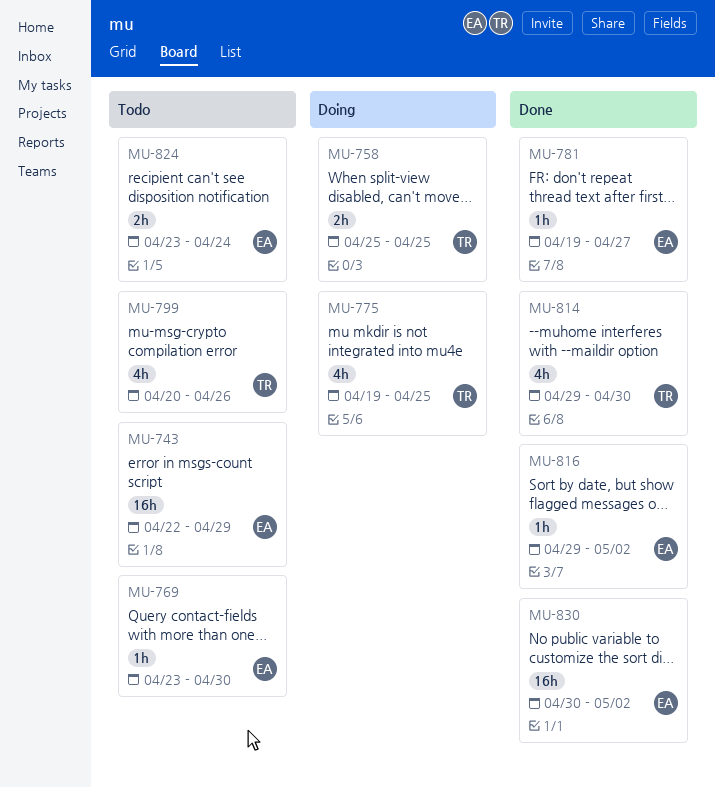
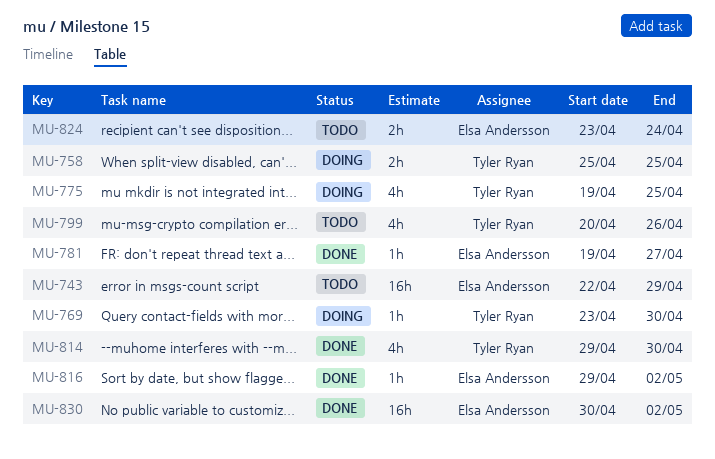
MU-769, status: Todo -> Doing
MU-769, owner: Elsa Andersson -> Tyler Ryan

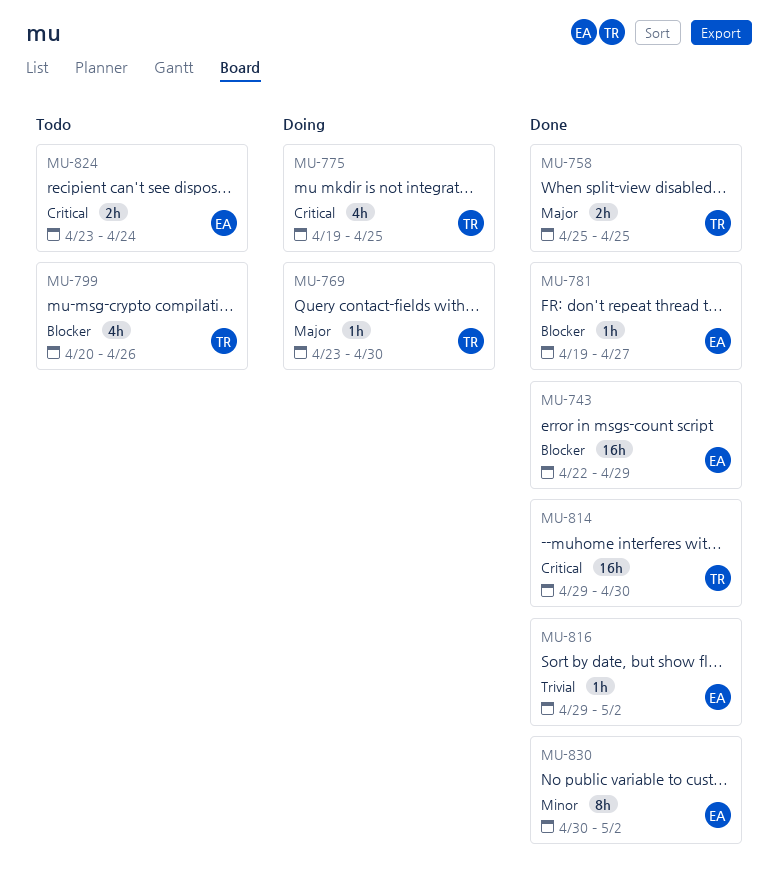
MU-743, status: Todo -> Done
MU-758, status: Doing -> Done
MU-814, estimate: 4h -> 16h
MU-830, estimate: 16h -> 8h

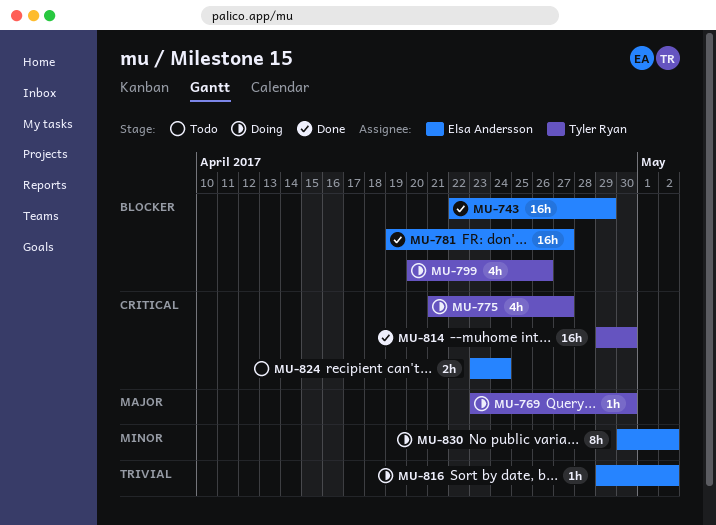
MU-758: present -> none
MU-775, start: Apr 19 -> Apr 21
MU-775, due: Apr 25 -> Apr 27
MU-781, estimate: 1h -> 16h
MU-799, status: Todo -> Doing
MU-816, status: Done -> Doing
MU-830, status: Done -> Doing

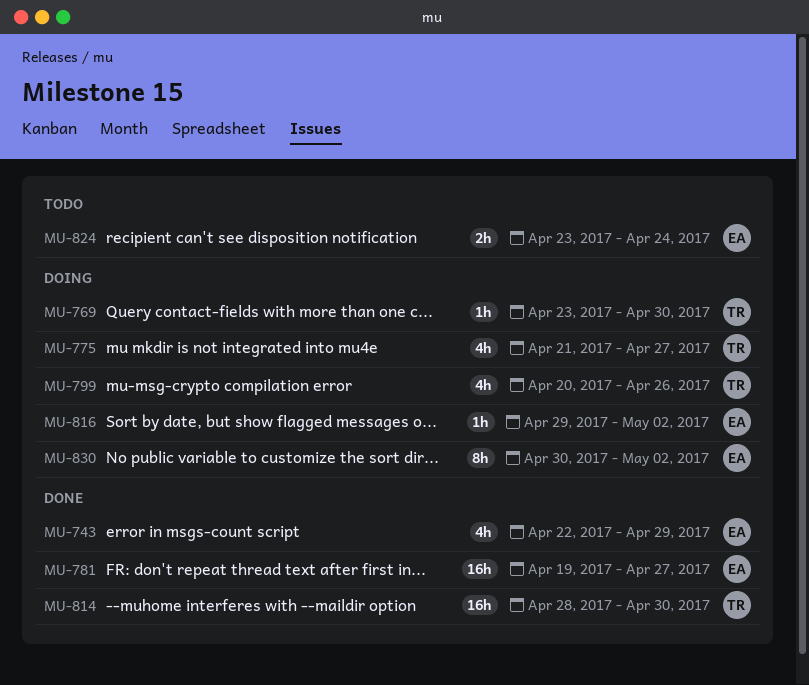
MU-743, estimate: 16h -> 4h
MU-814, start: Apr 29 -> Apr 28

